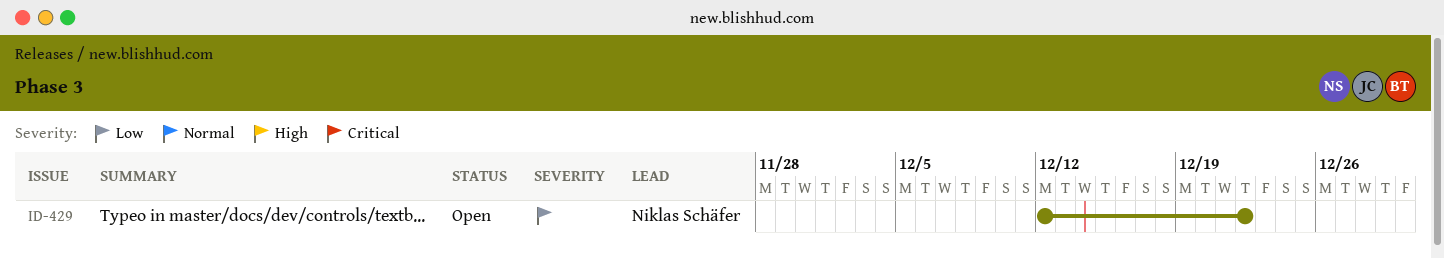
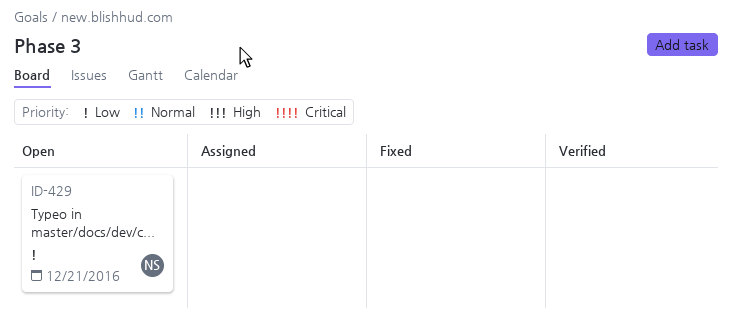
ID-429, due: Dec 22 -> Dec 21

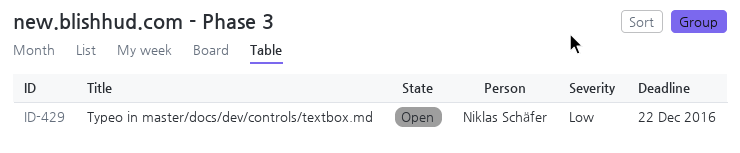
ID-429, due: Dec 21 -> Dec 22

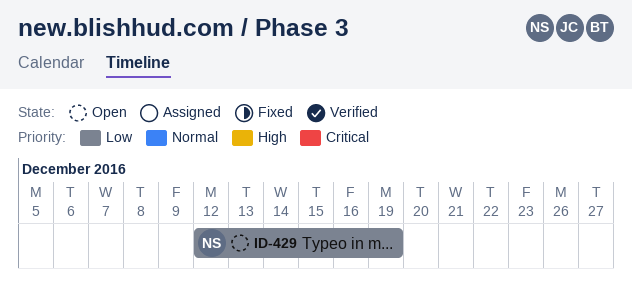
ID-429, due: Dec 22 -> Dec 19

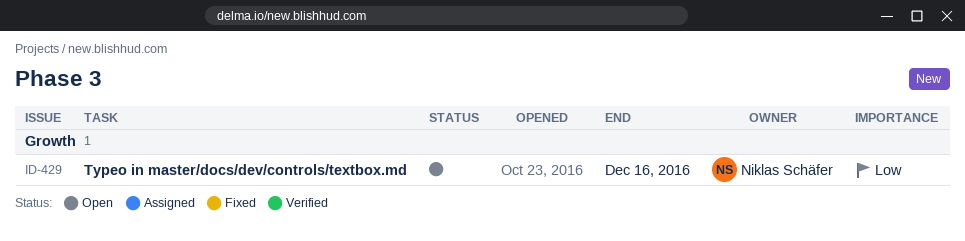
ID-429, due: Dec 19 -> Dec 16

